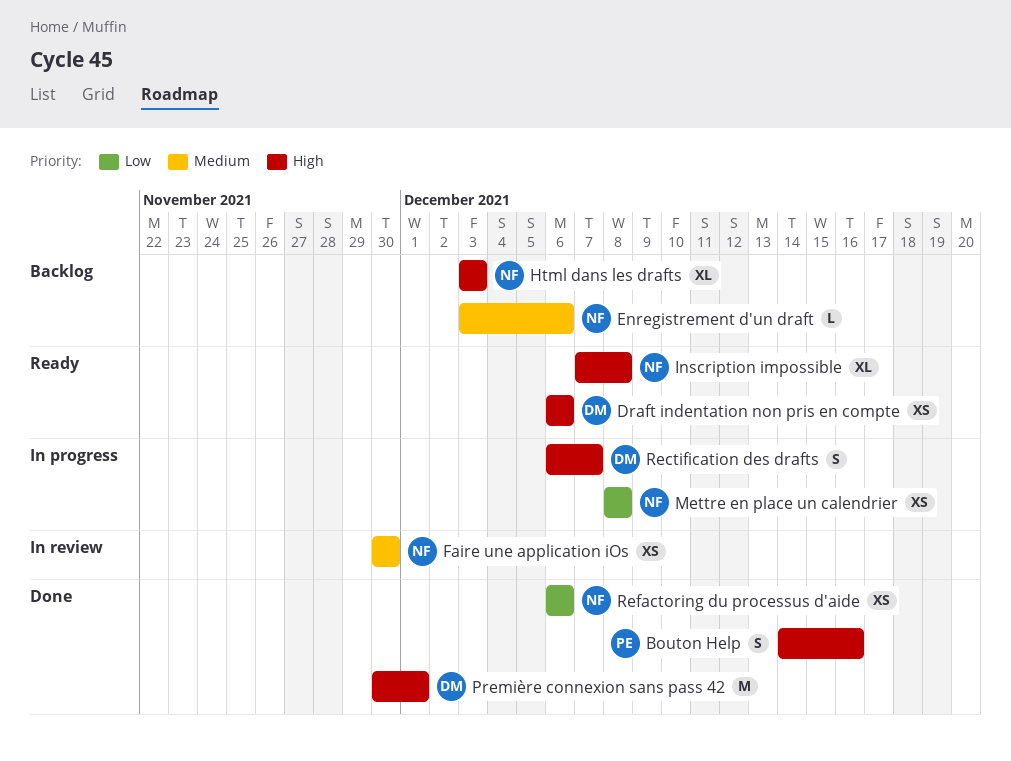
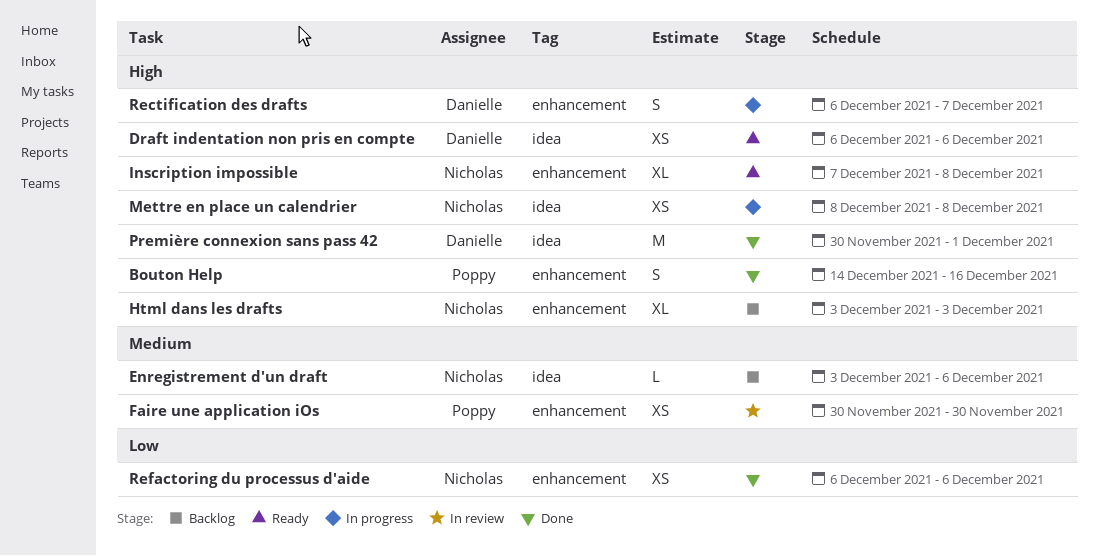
Faire une application iOs, owner: Nicholas -> Poppy
Mettre en place un calendrier, priority: Low -> High

